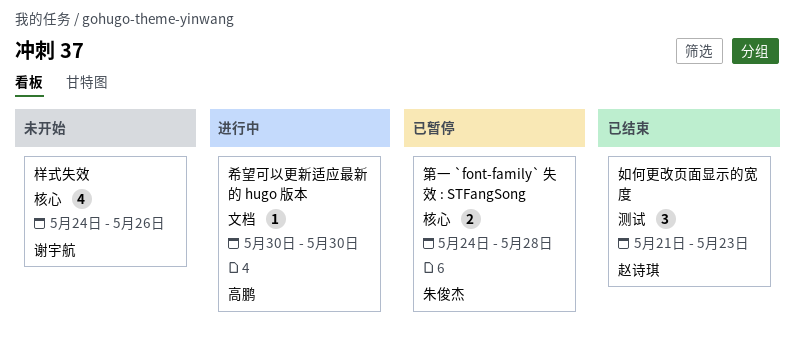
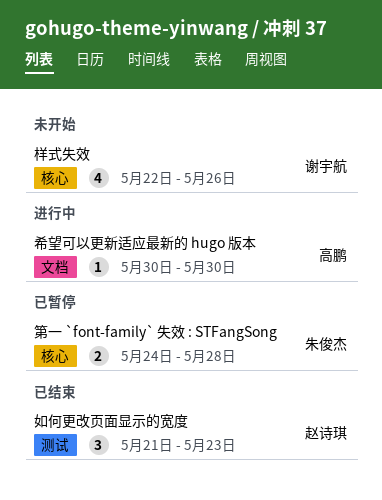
样式失效, start: May 24 -> May 22

